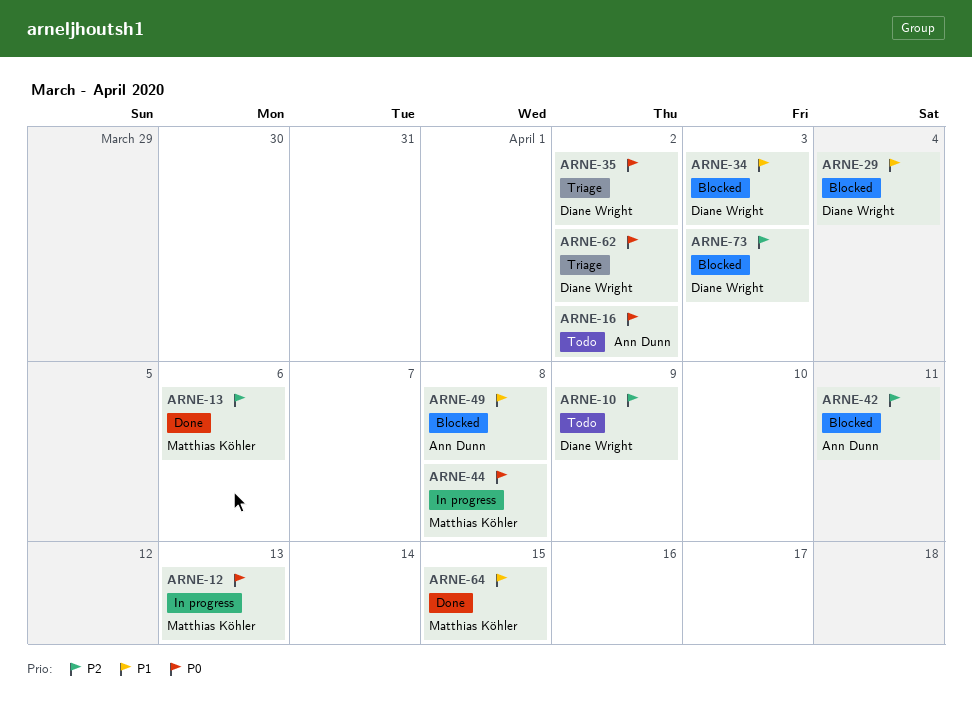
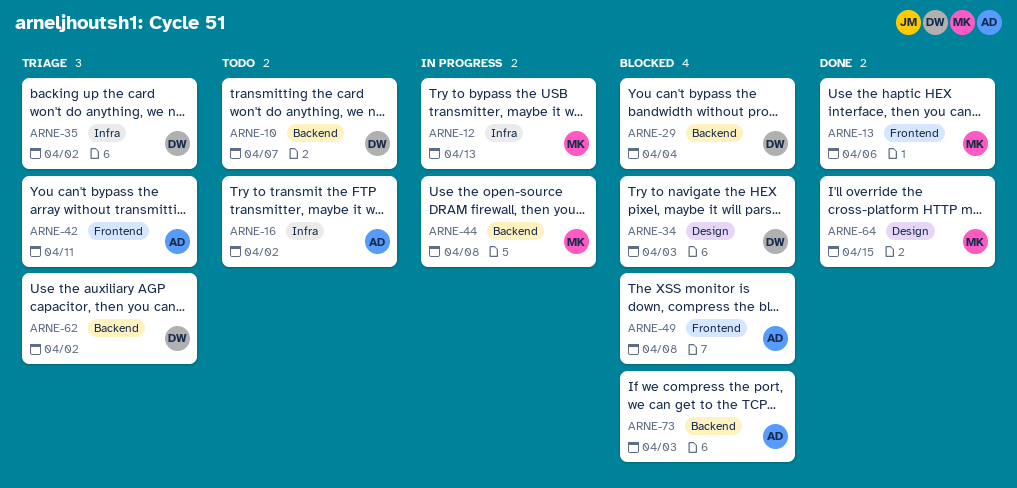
ARNE-10, due: Apr 9 -> Apr 7
ARNE-42, status: Blocked -> Triage
ARNE-73, owner: Diane Wright -> Ann Dunn

